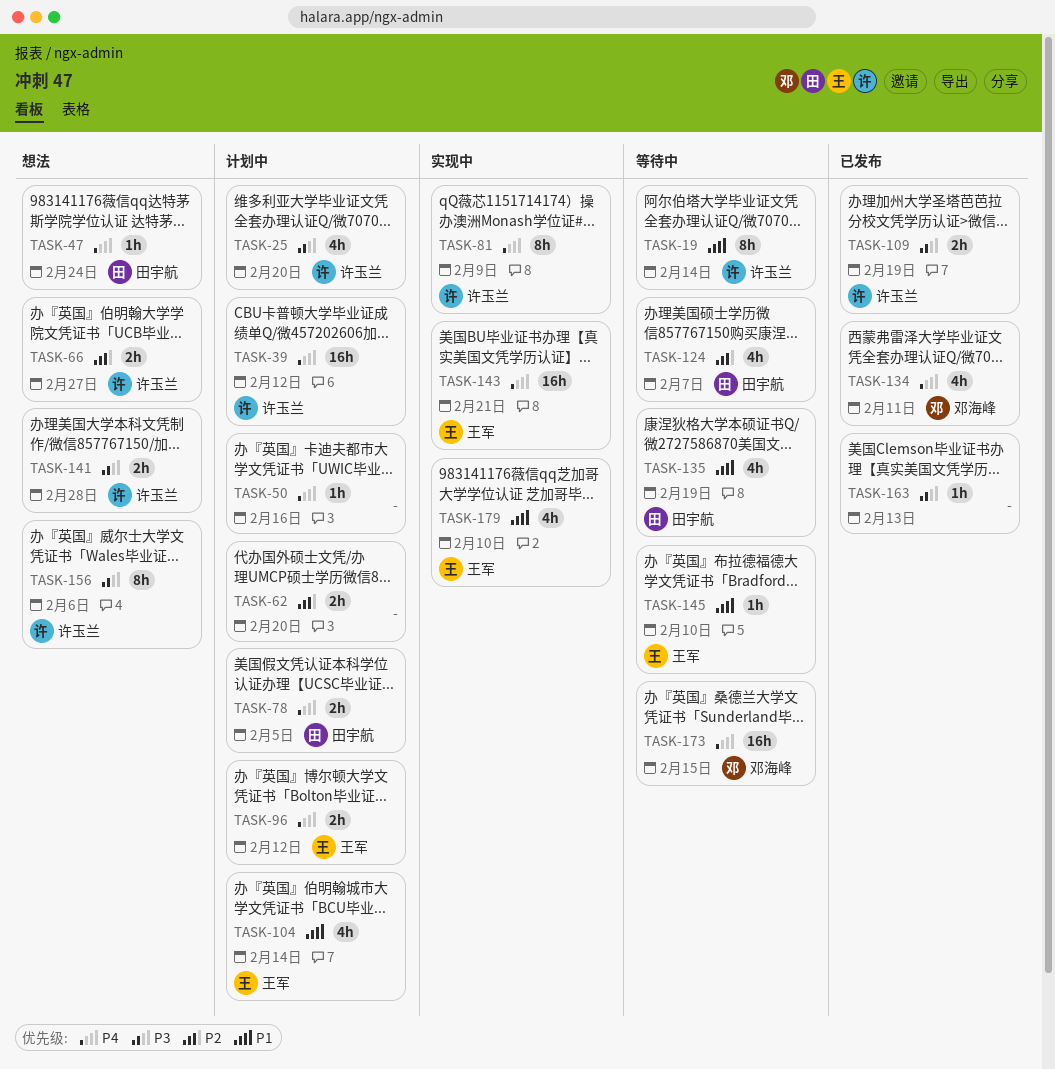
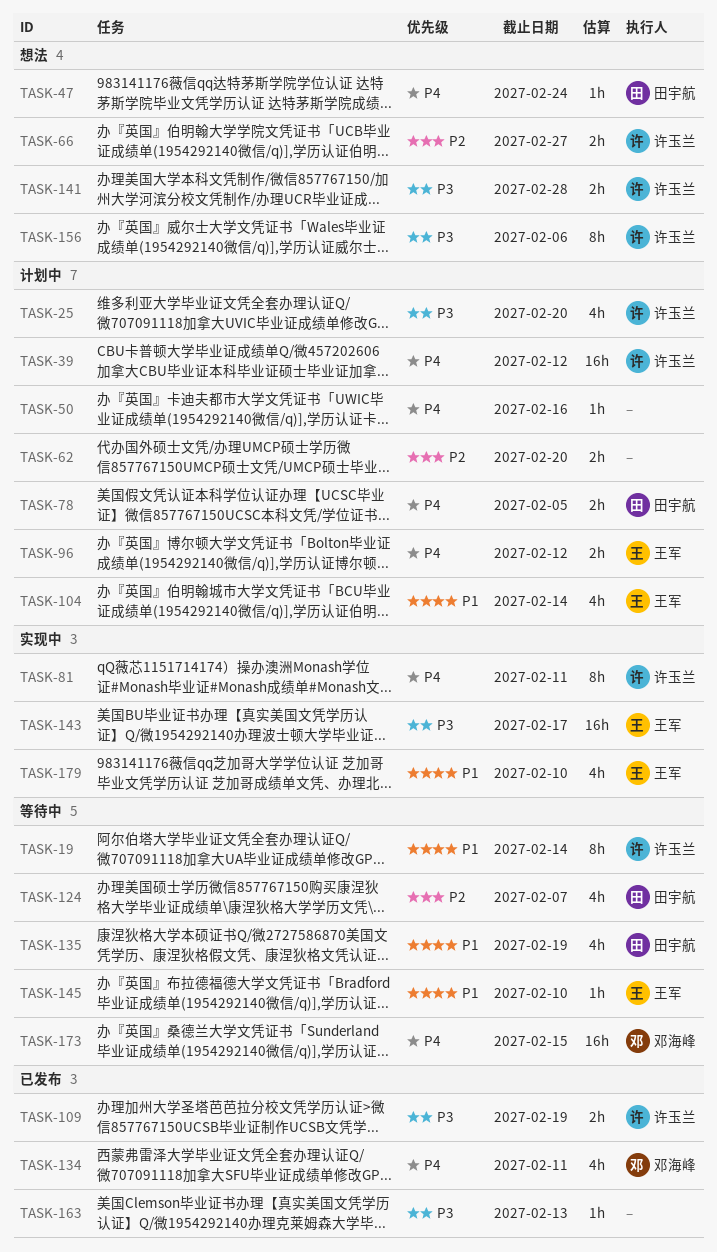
TASK-81, due: Feb 9 -> Feb 11
TASK-143, priority: P4 -> P3
TASK-143, due: Feb 21 -> Feb 17

